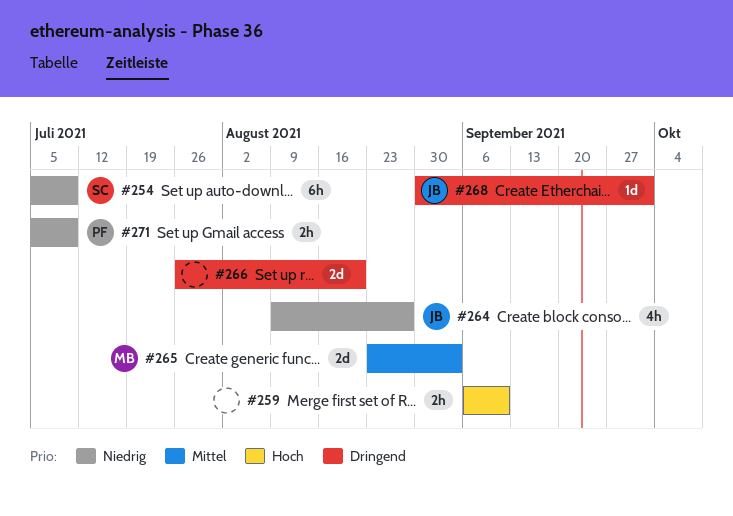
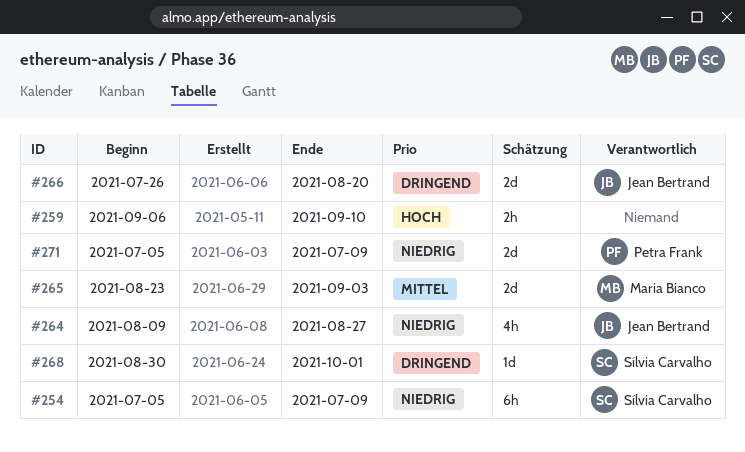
#266, owner: none -> Jean Bertrand
#268, owner: Jean Bertrand -> Sílvia Carvalho
#271, estimate: 2h -> 2d

